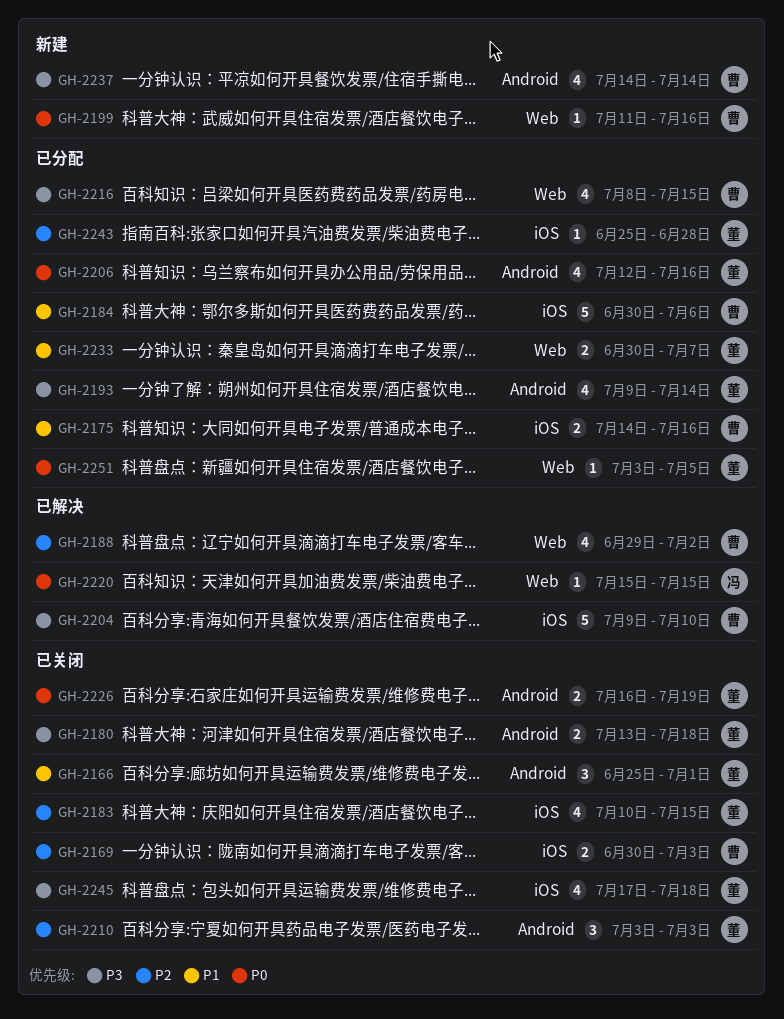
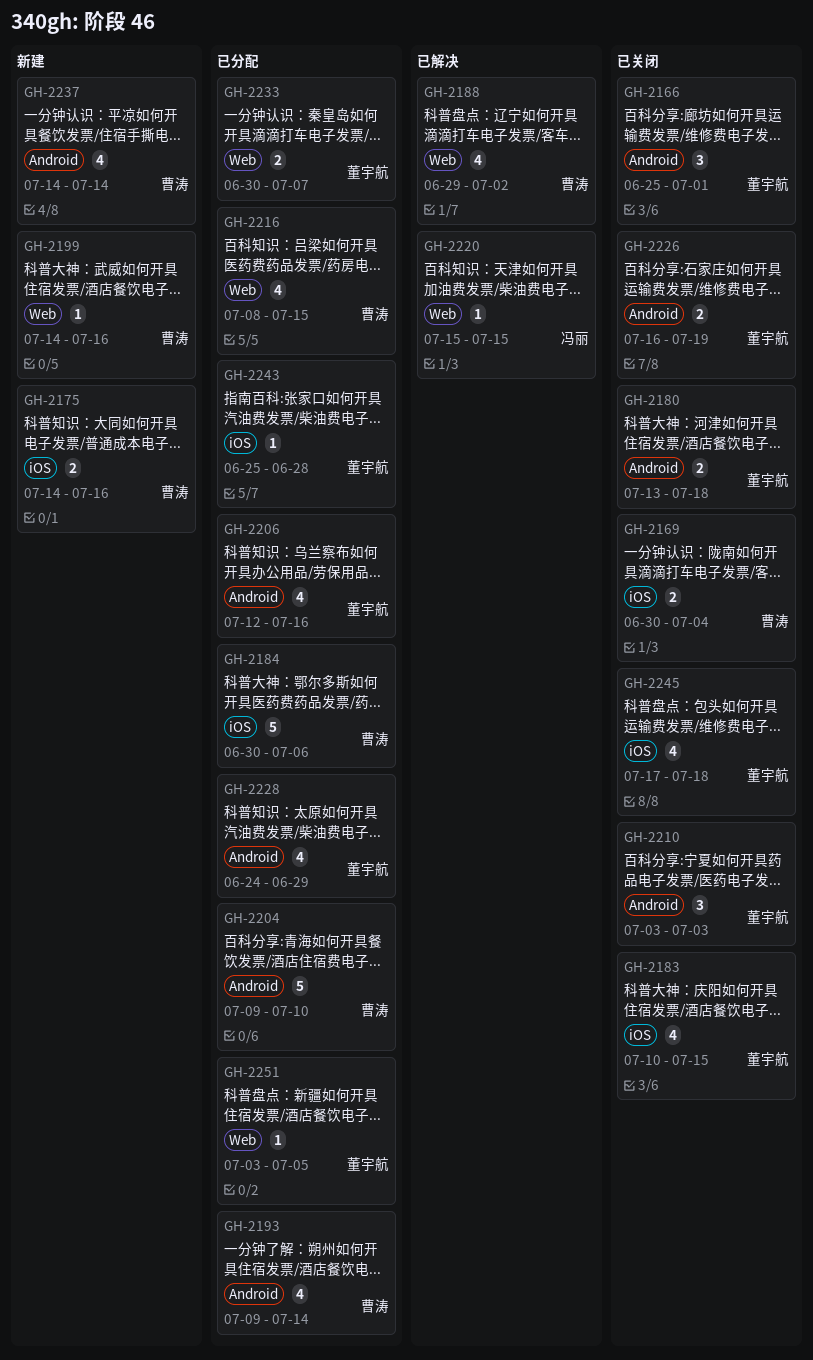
GH-2169, due: Jul 3 -> Jul 4
GH-2175, status: 已分配 -> 新建
GH-2193, owner: 董宇航 -> 曹涛
GH-2199, start: Jul 11 -> Jul 14
GH-2204, status: 已解决 -> 已分配
GH-2204, label: iOS -> Android
GH-2228: none -> present

